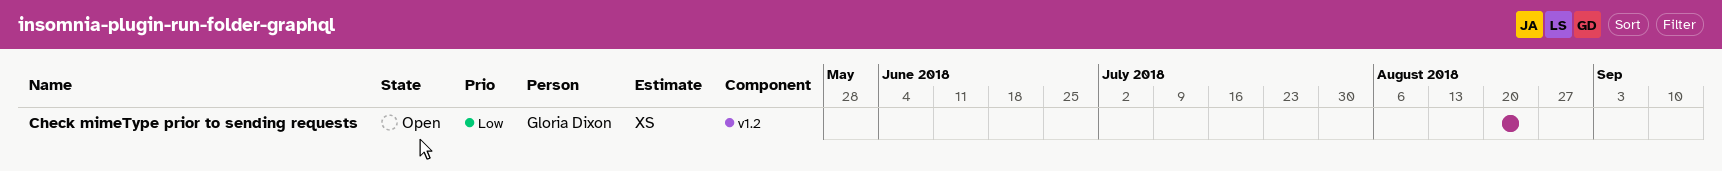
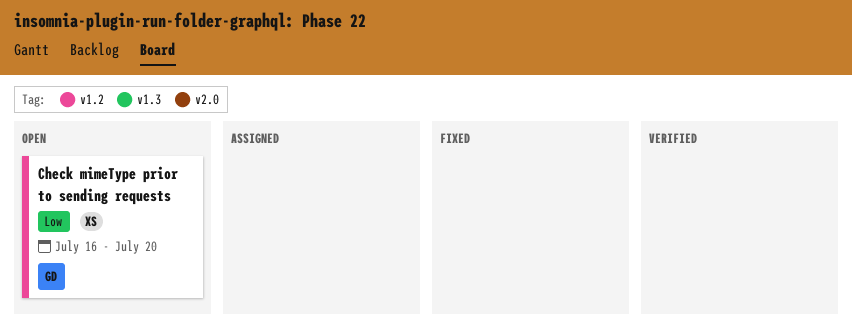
Check mimeType prior to sending requests, start: Aug 20 -> Jul 16
Check mimeType prior to sending requests, due: Aug 24 -> Jul 20

